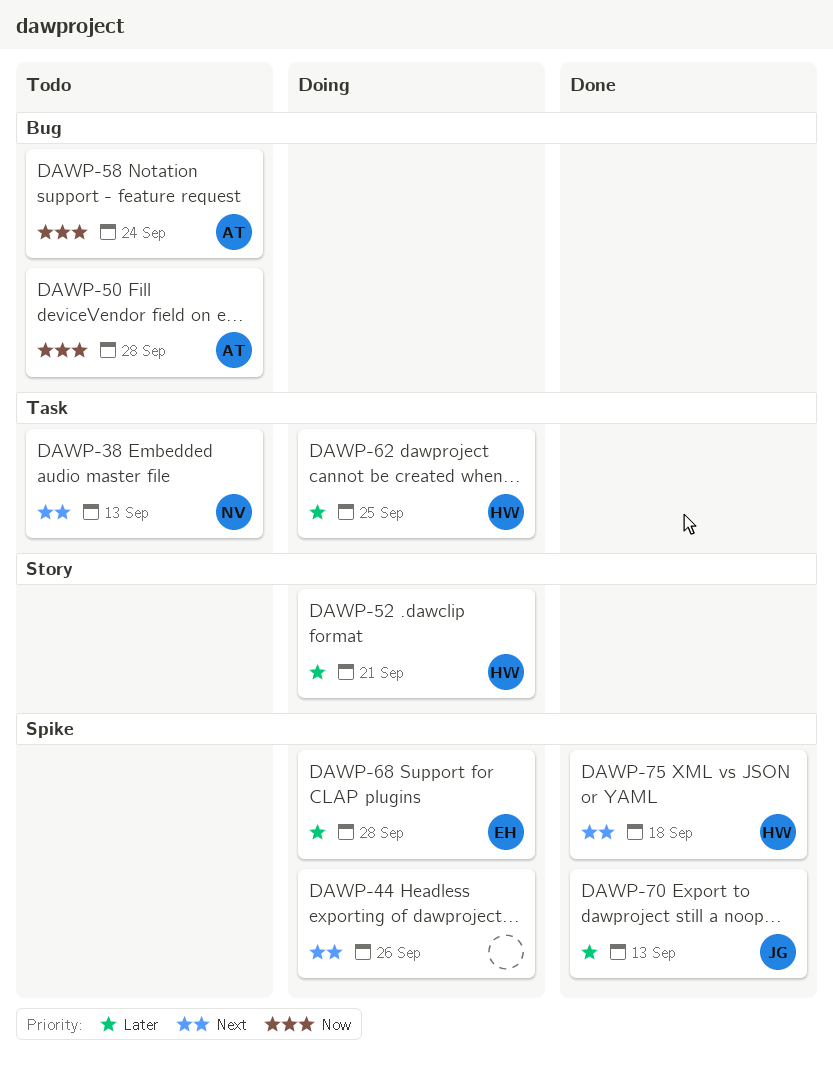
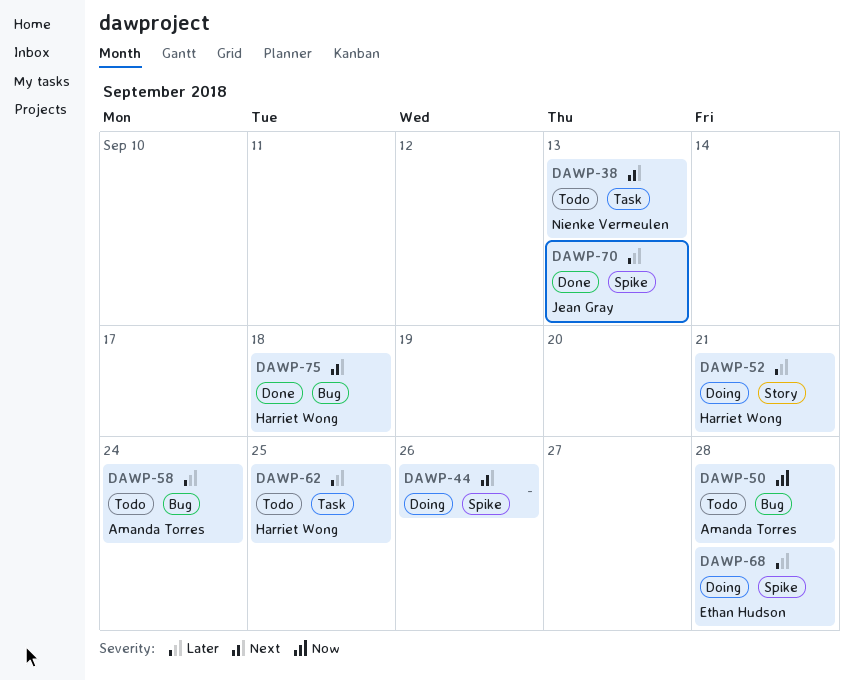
DAWP-58, priority: Now -> Later
DAWP-62, status: Doing -> Todo
DAWP-75, label: Spike -> Bug

